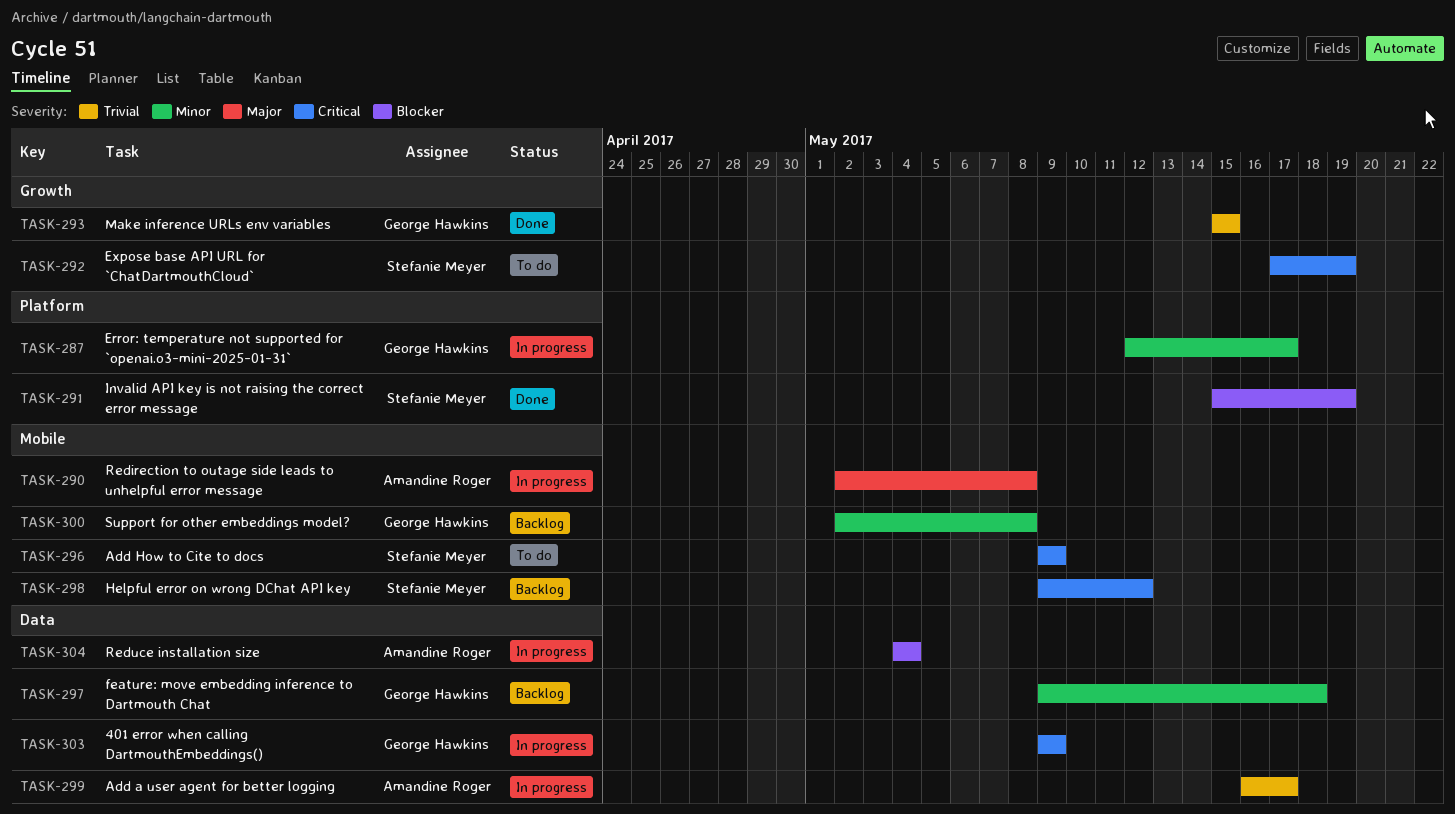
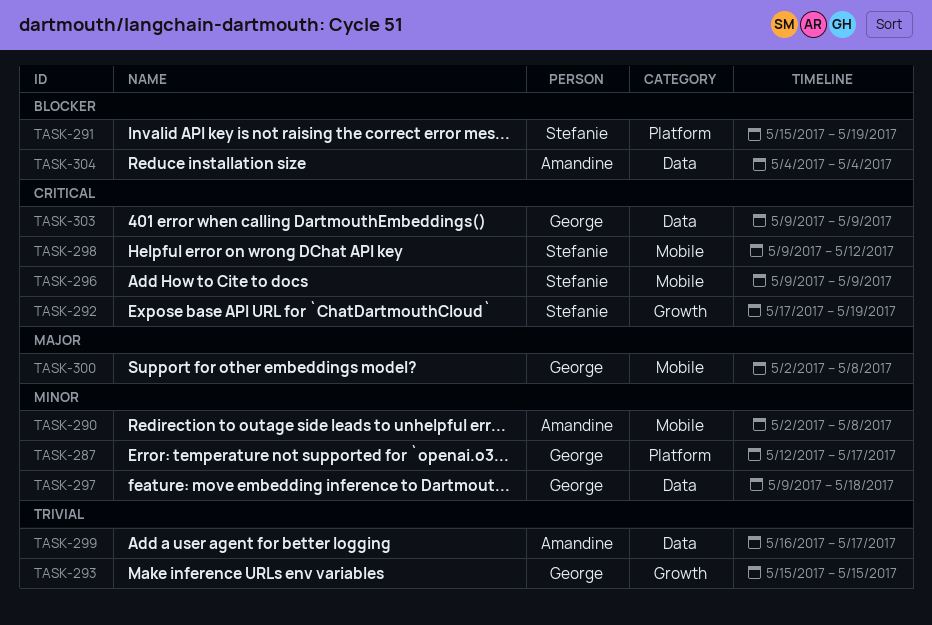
TASK-290, priority: Major -> Minor
TASK-300, priority: Minor -> Major

